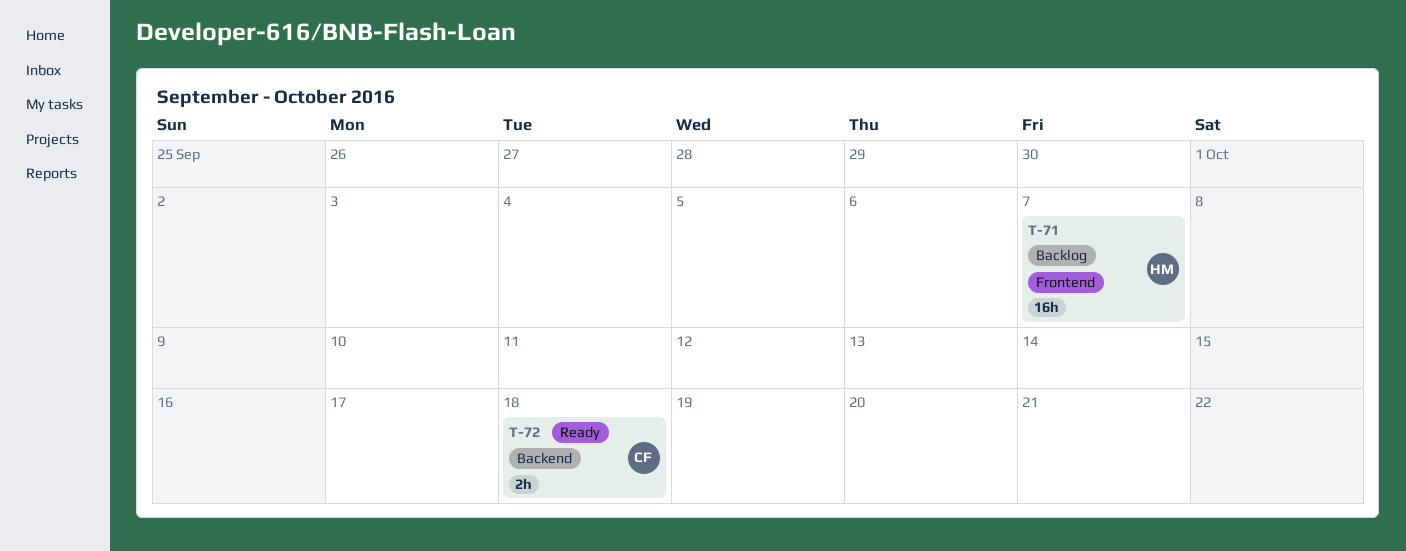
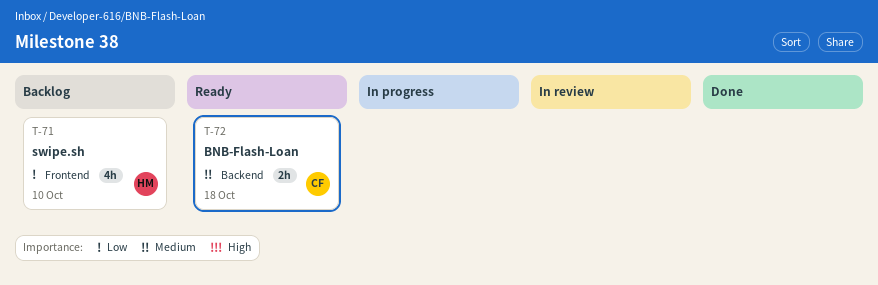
T-71, estimate: 16h -> 4h
T-71, due: Oct 7 -> Oct 10

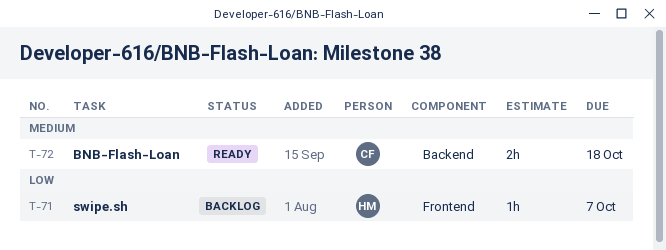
T-71, estimate: 4h -> 1h
T-71, due: Oct 10 -> Oct 7

